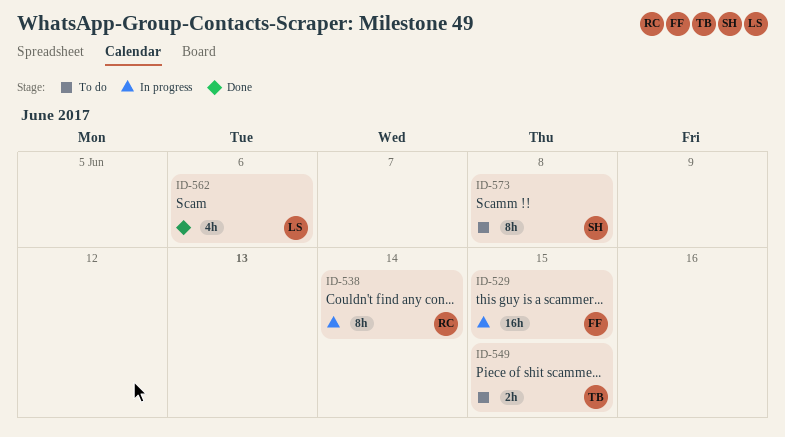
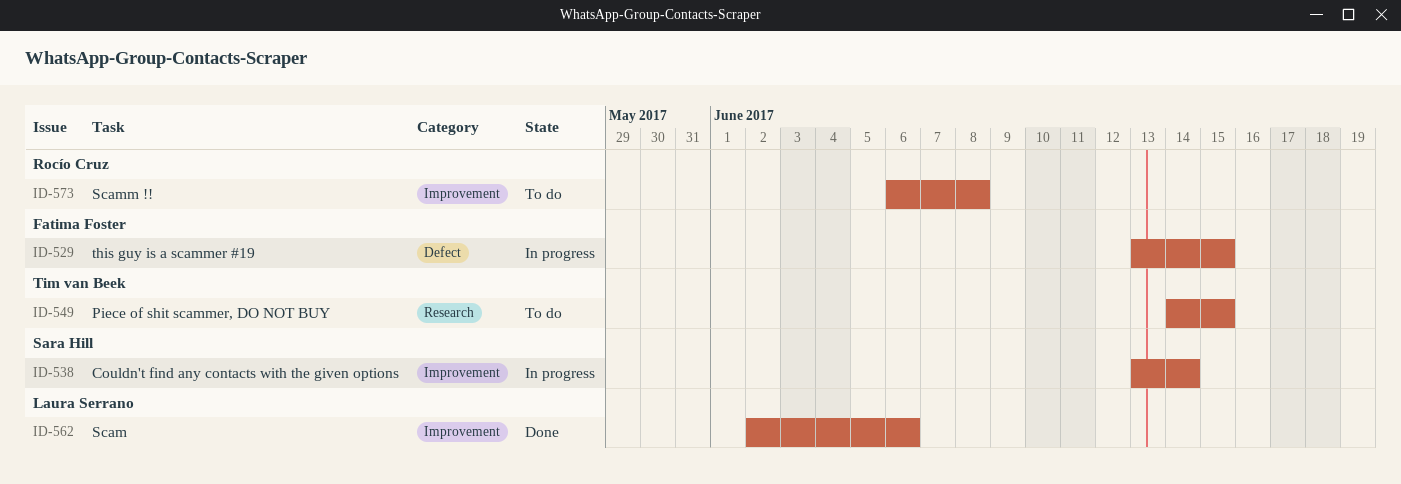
ID-538, owner: Rocío Cruz -> Sara Hill
ID-573, owner: Sara Hill -> Rocío Cruz

